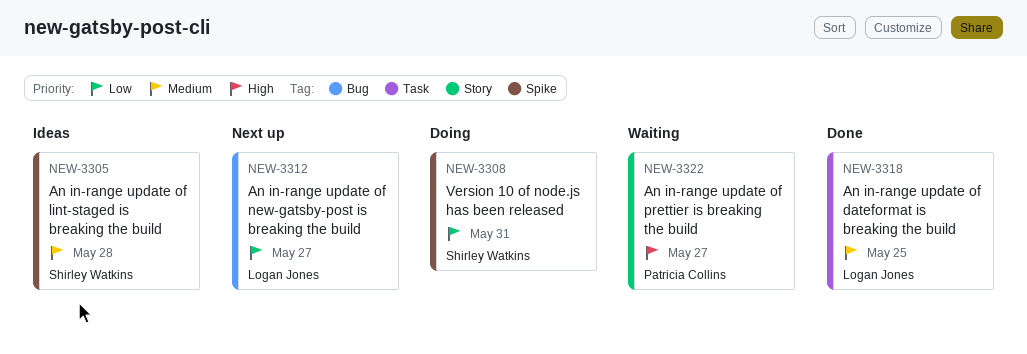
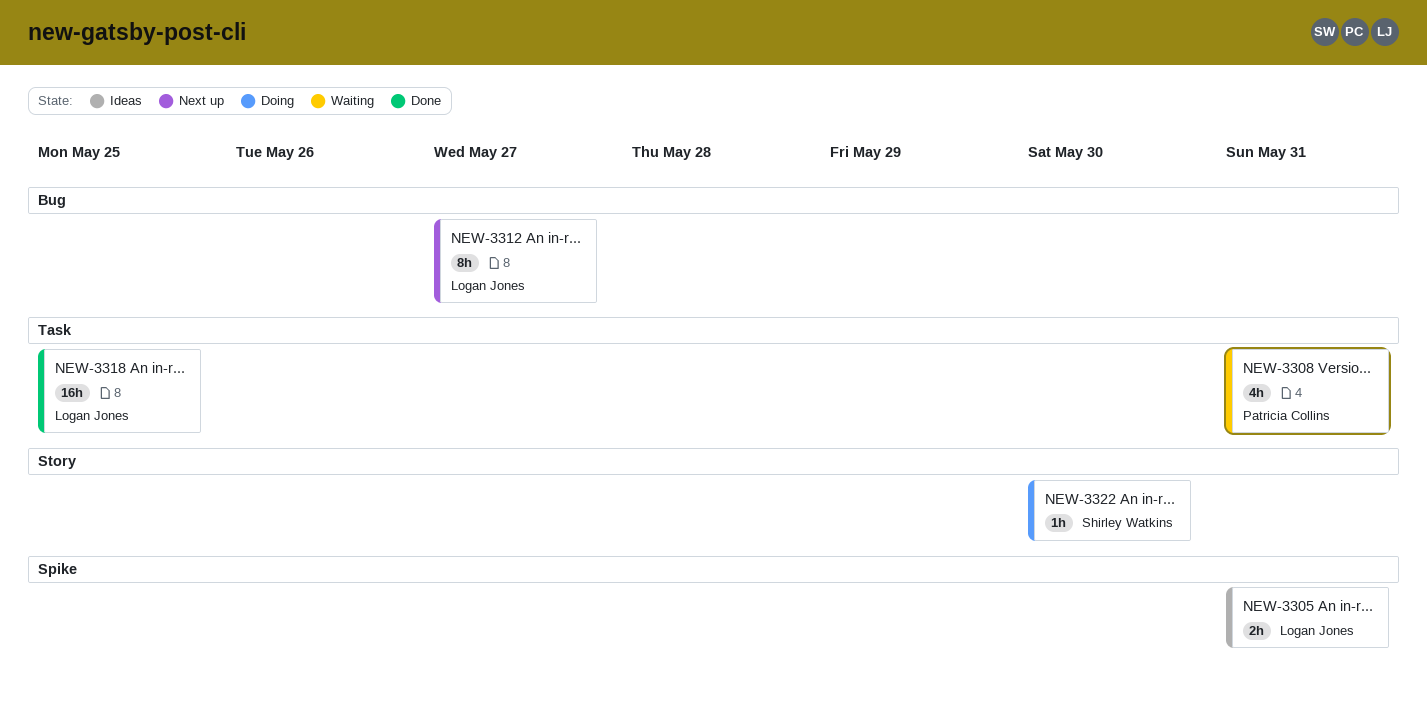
NEW-3305, owner: Shirley Watkins -> Logan Jones
NEW-3305, due: May 28 -> May 31
NEW-3308, status: Doing -> Waiting
NEW-3308, owner: Shirley Watkins -> Patricia Collins
NEW-3308, label: Spike -> Task
NEW-3322, status: Waiting -> Doing
NEW-3322, owner: Patricia Collins -> Shirley Watkins
NEW-3322, due: May 27 -> May 30

